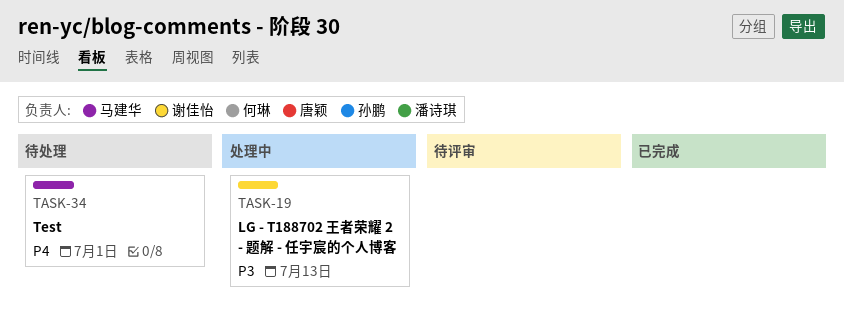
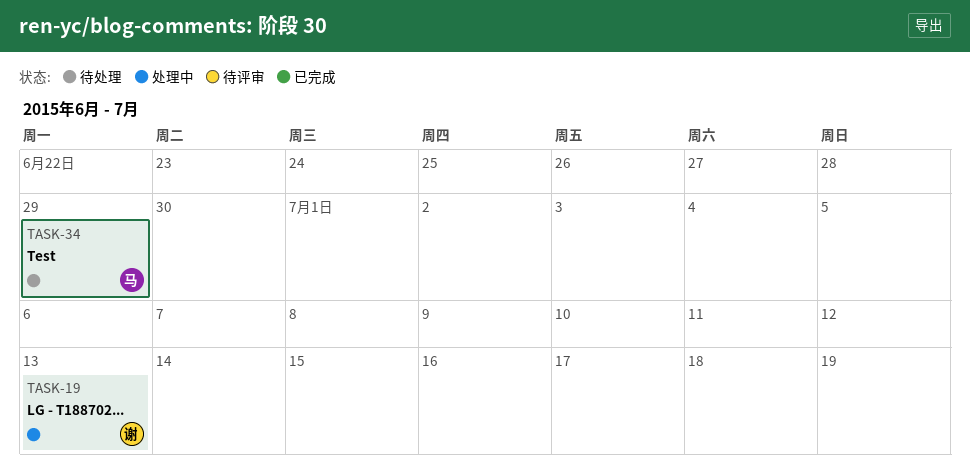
TASK-34, due: Jul 1 -> Jun 29

